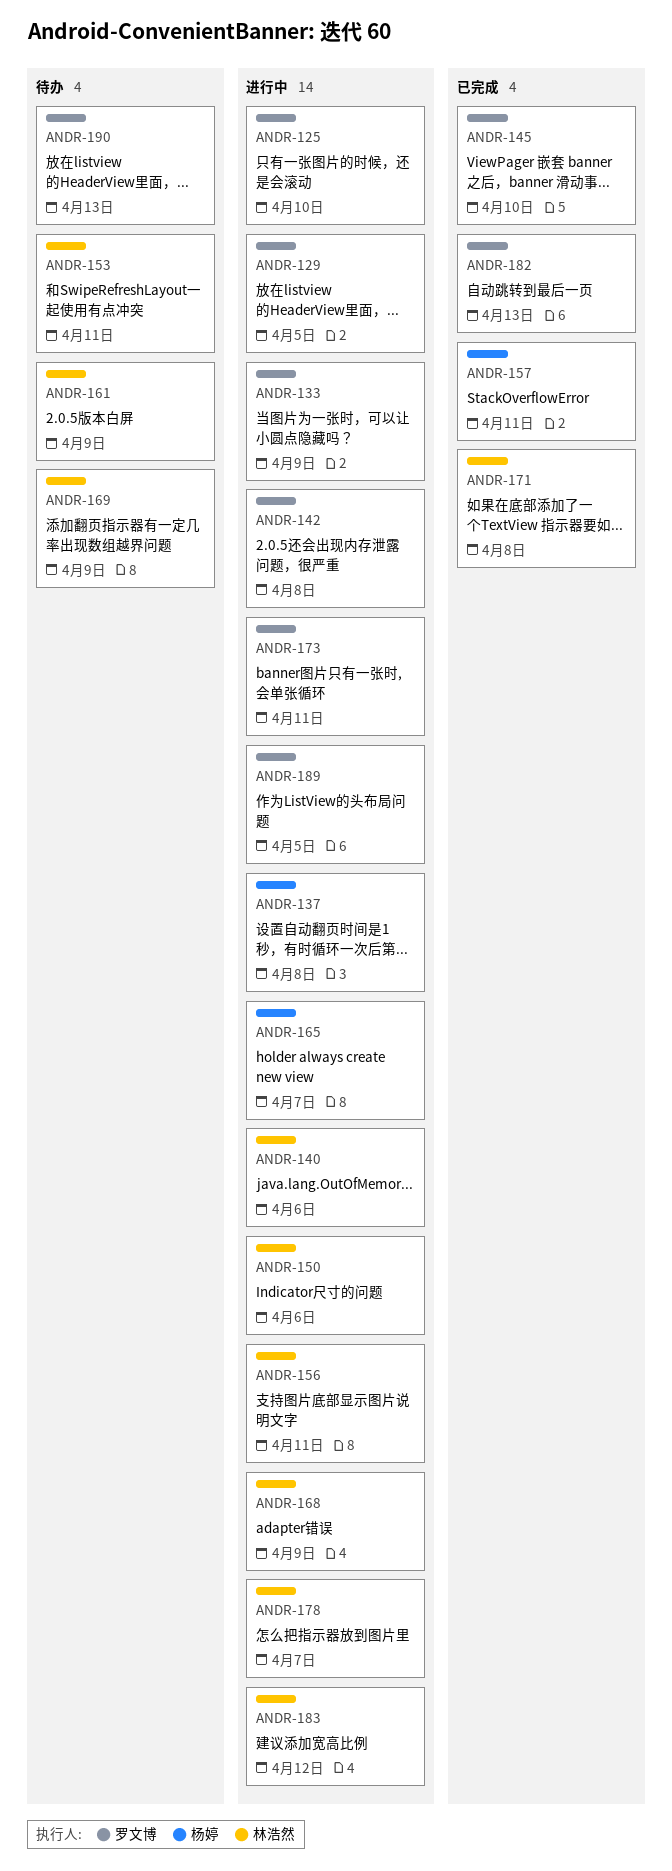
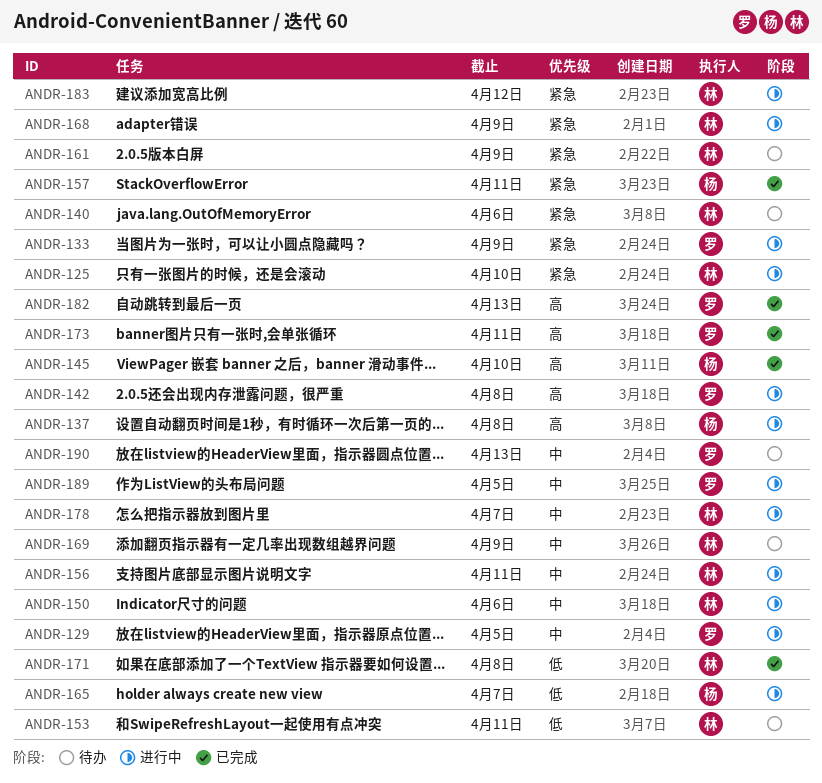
ANDR-125, owner: 罗文博 -> 林浩然
ANDR-140, status: 进行中 -> 待办
ANDR-145, owner: 罗文博 -> 杨婷
ANDR-173, status: 进行中 -> 已完成

